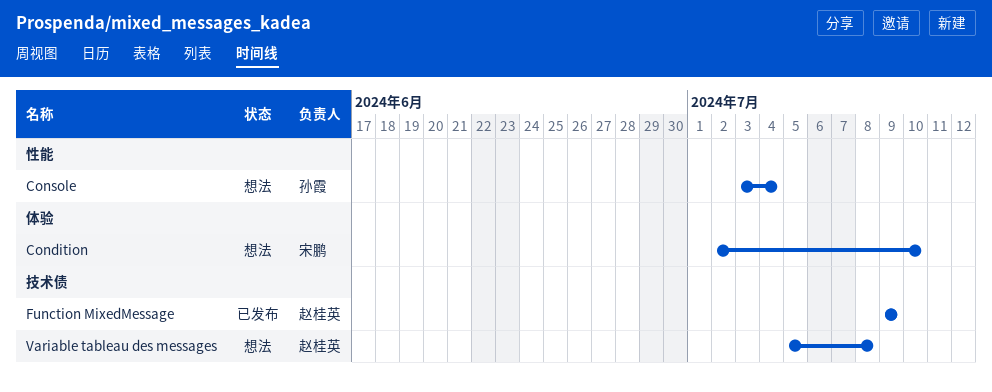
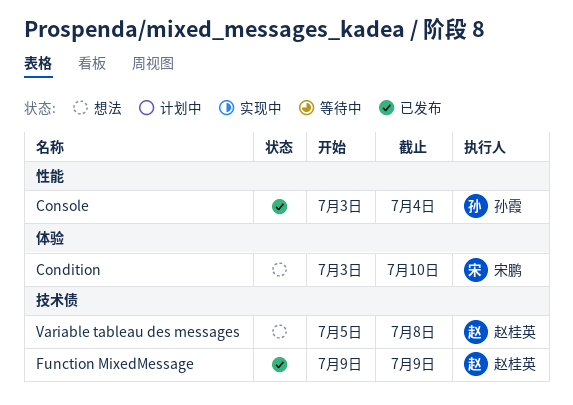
Condition, start: Jul 2 -> Jul 3
Console, status: 想法 -> 已发布

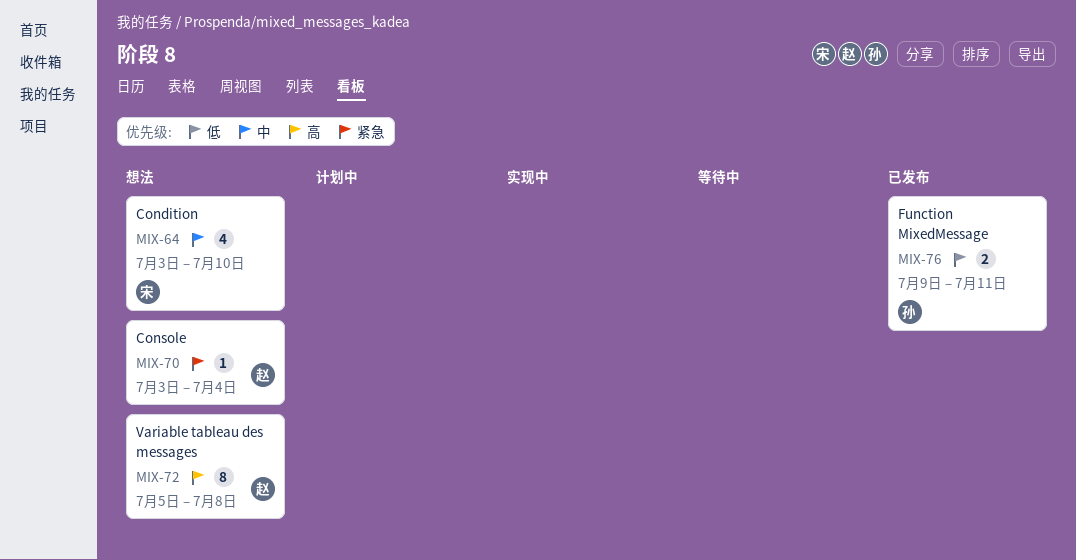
Console, status: 已发布 -> 想法
Console, owner: 孙霞 -> 赵桂英
Function MixedMessage, owner: 赵桂英 -> 孙霞
Function MixedMessage, due: Jul 9 -> Jul 11

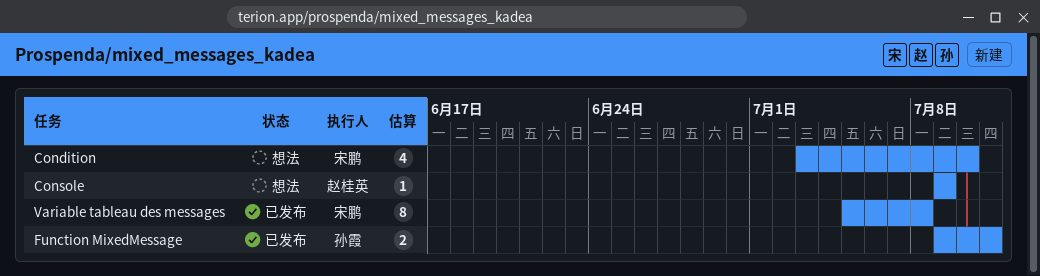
Console, start: Jul 3 -> Jul 9
Console, due: Jul 4 -> Jul 9
Variable tableau des messages, status: 想法 -> 已发布
Variable tableau des messages, owner: 赵桂英 -> 宋鹏

